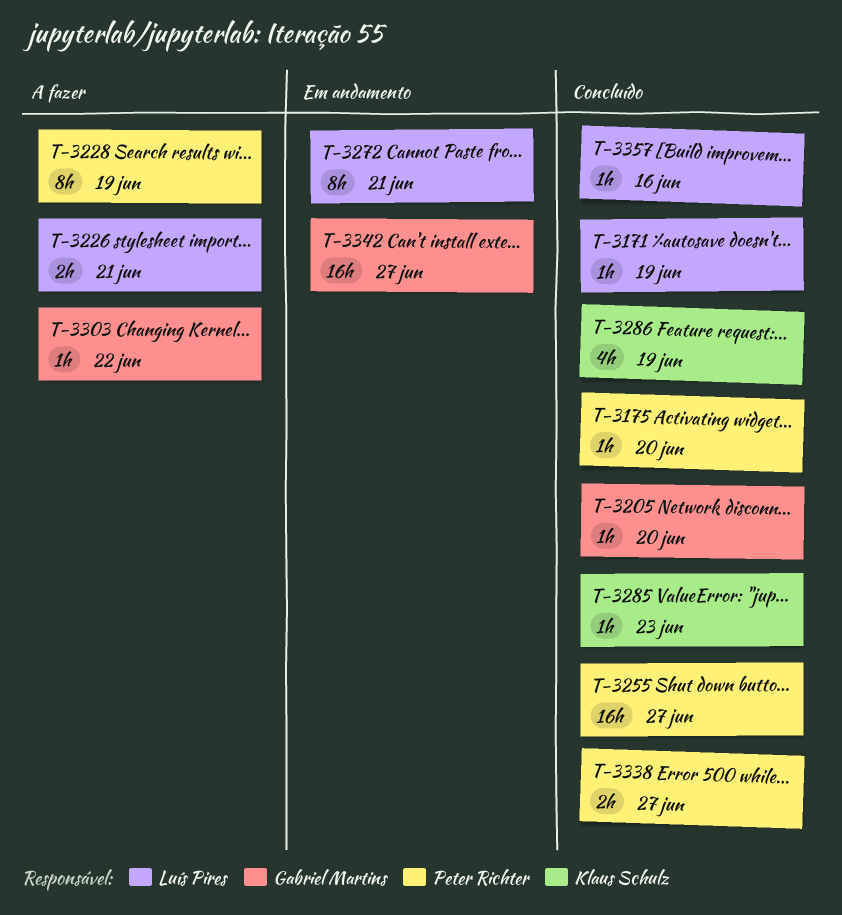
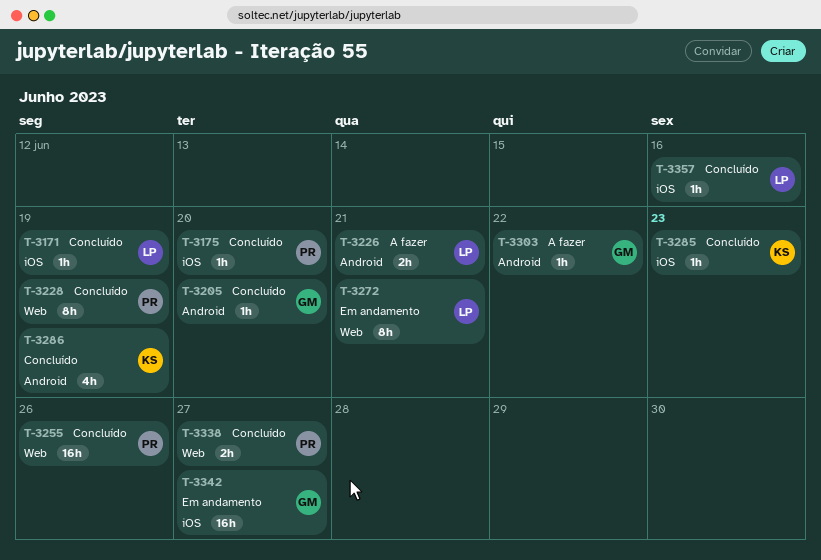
T-3228, status: A fazer -> Concluído
T-3255, due: Jun 27 -> Jun 26

